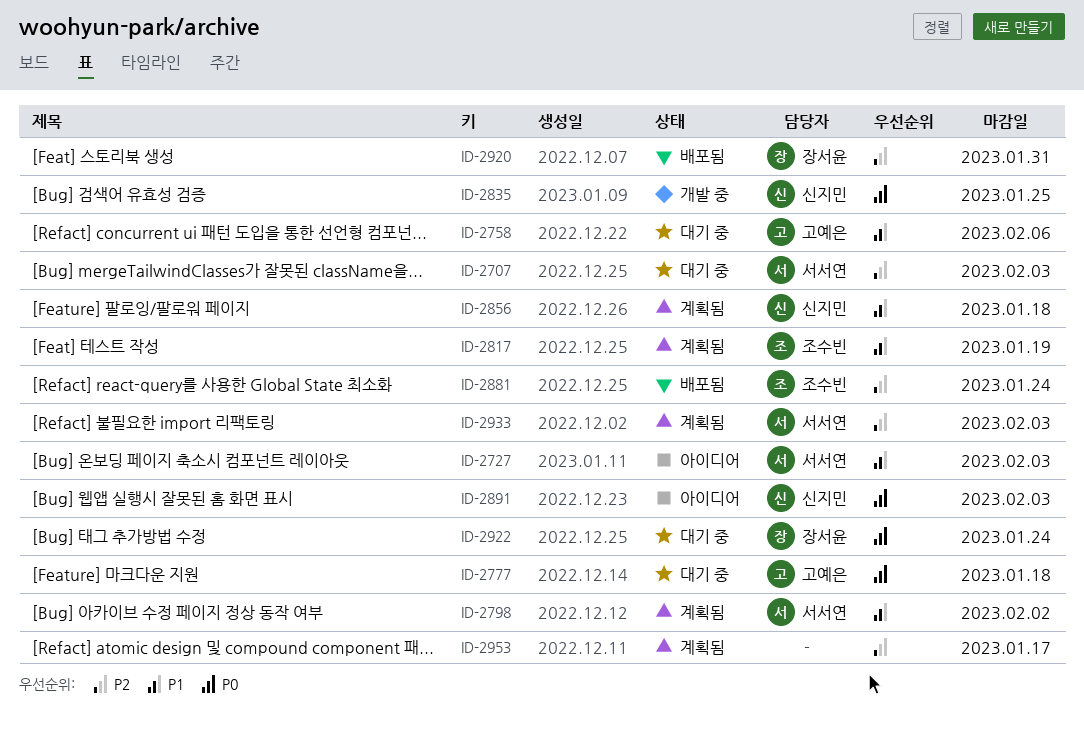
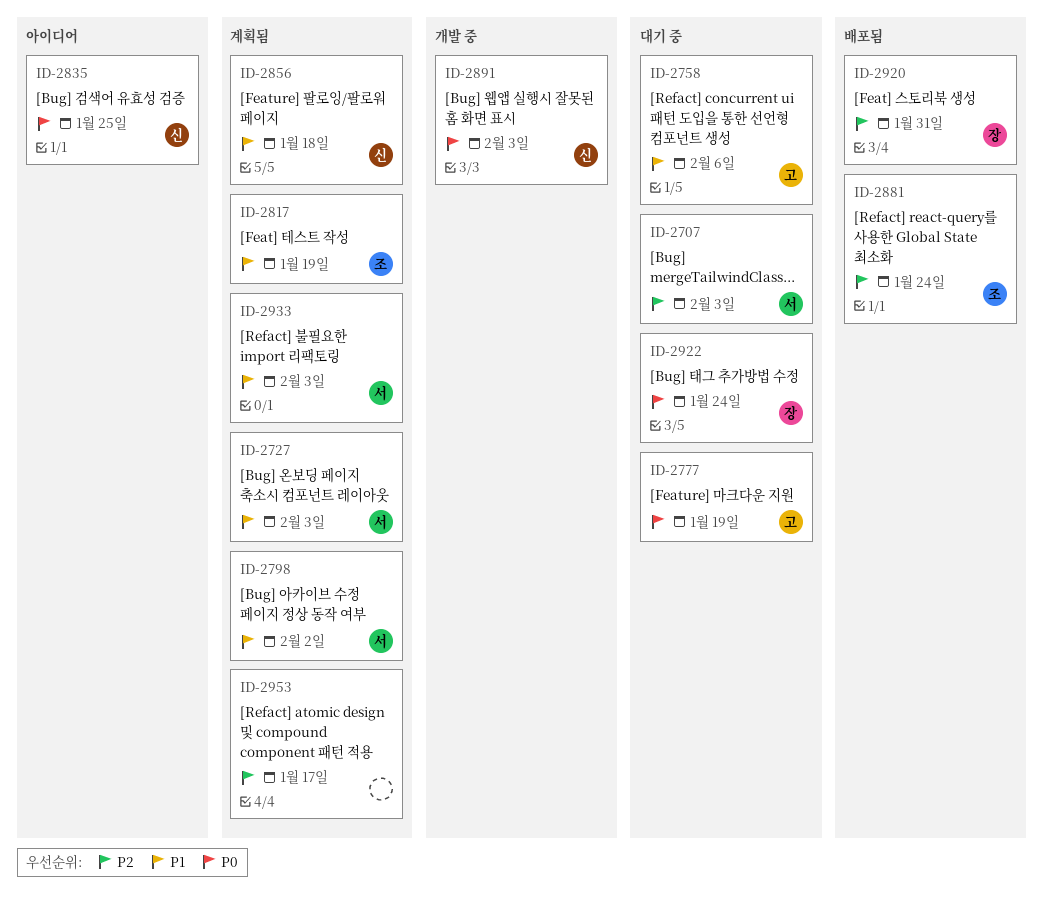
ID-2727, status: 아이디어 -> 계획됨
ID-2777, due: Jan 18 -> Jan 19
ID-2835, status: 개발 중 -> 아이디어
ID-2891, status: 아이디어 -> 개발 중
ID-2933, priority: P2 -> P1

